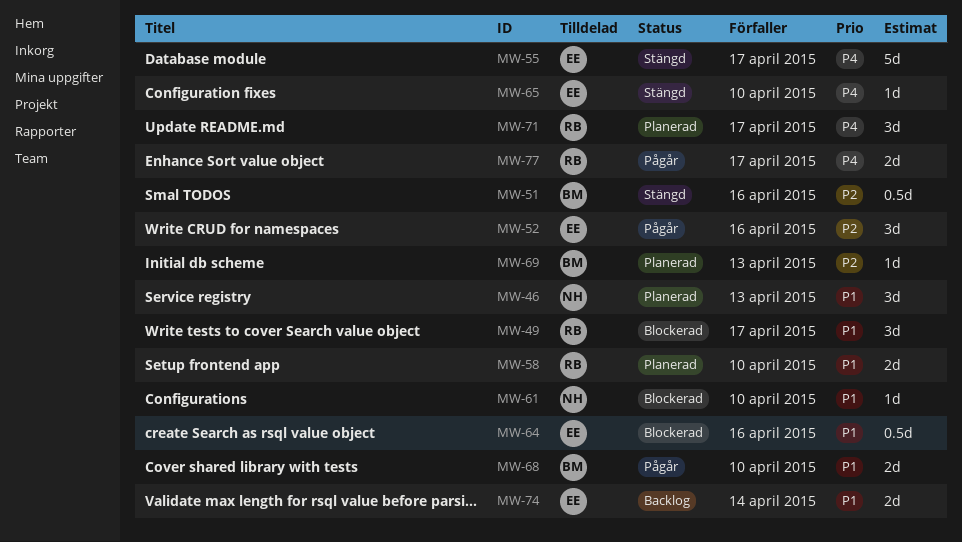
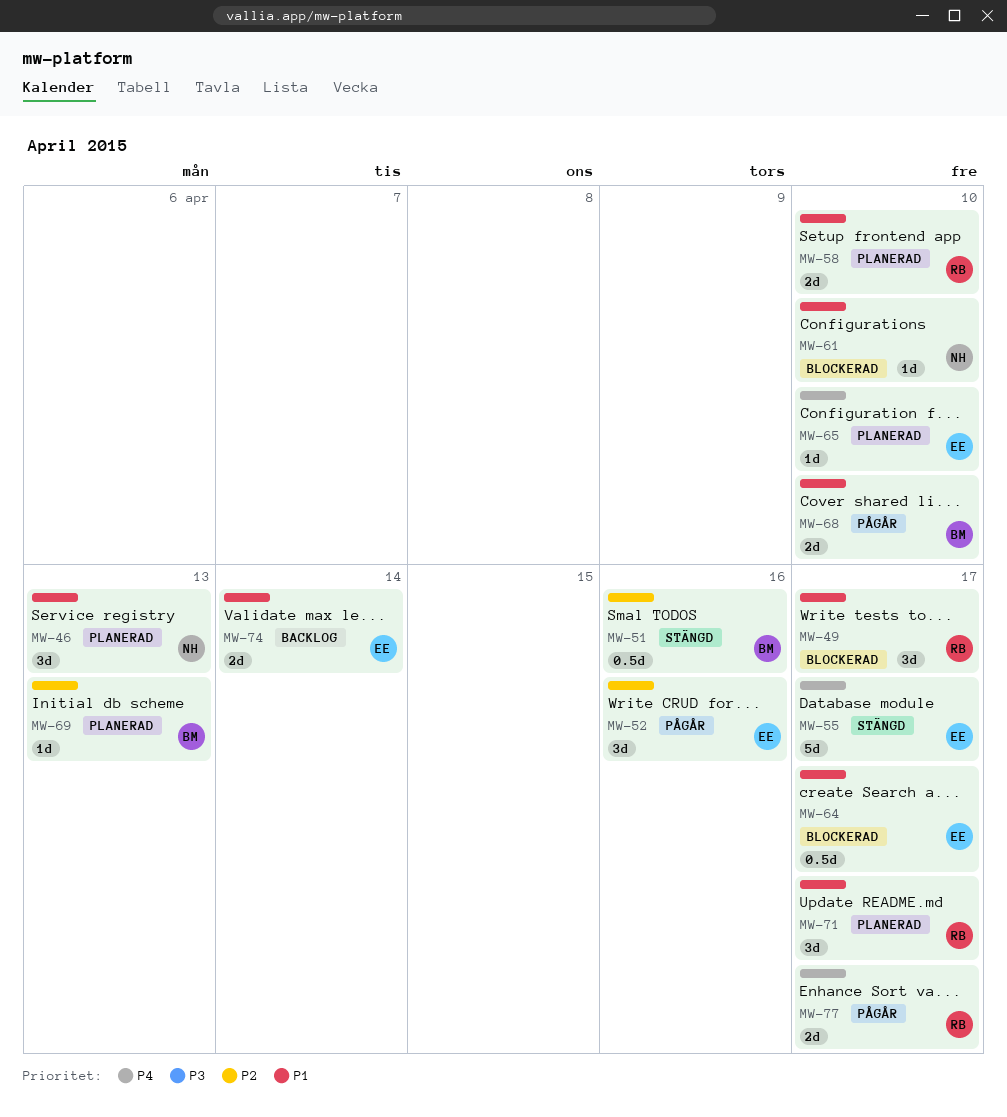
MW-64, due: Apr 16 -> Apr 17
MW-65, status: Stängd -> Planerad
MW-71, priority: P4 -> P1

